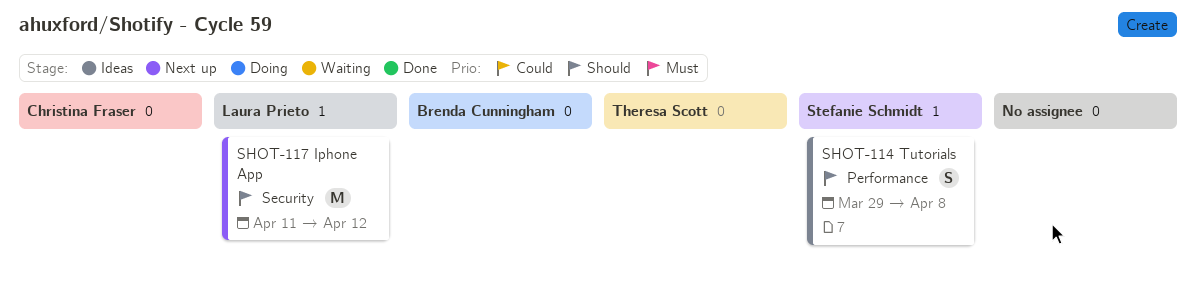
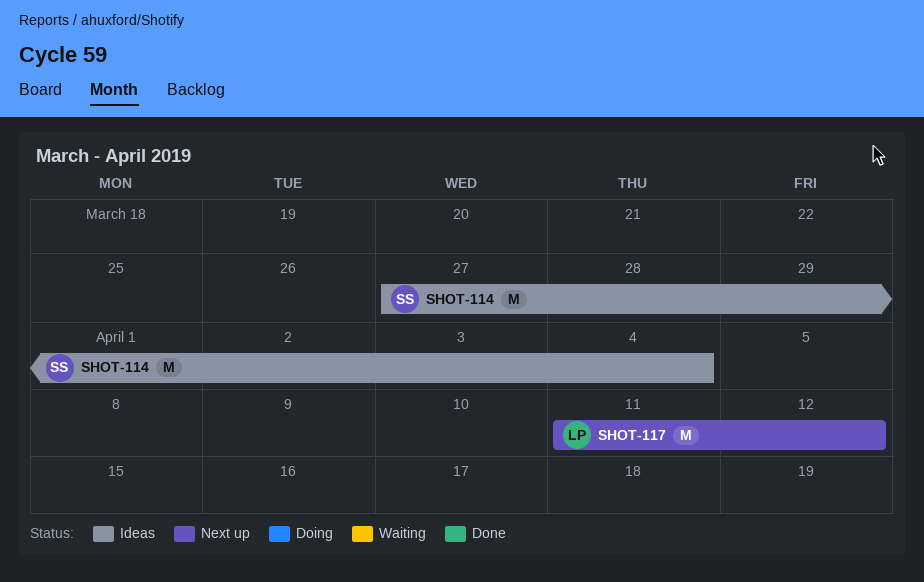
SHOT-114, estimate: S -> M
SHOT-114, start: Mar 29 -> Mar 27
SHOT-114, due: Apr 8 -> Apr 4

